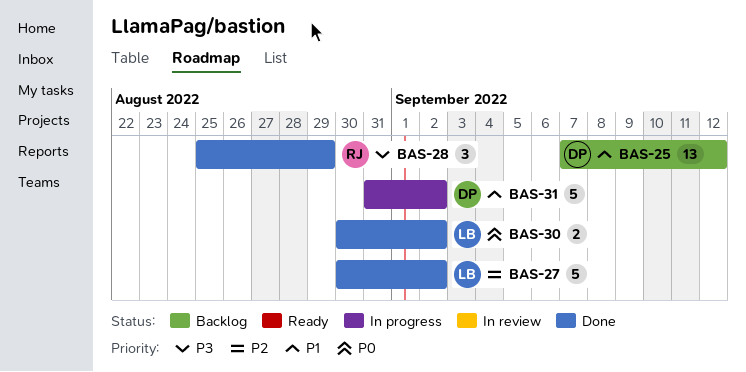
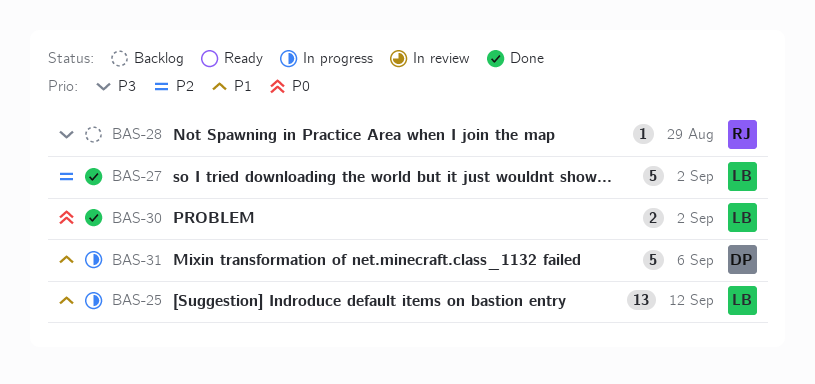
BAS-25, status: Backlog -> In progress
BAS-25, owner: DP -> LB
BAS-28, status: Done -> Backlog
BAS-28, estimate: 3 -> 1
BAS-31, due: Sep 2 -> Sep 6

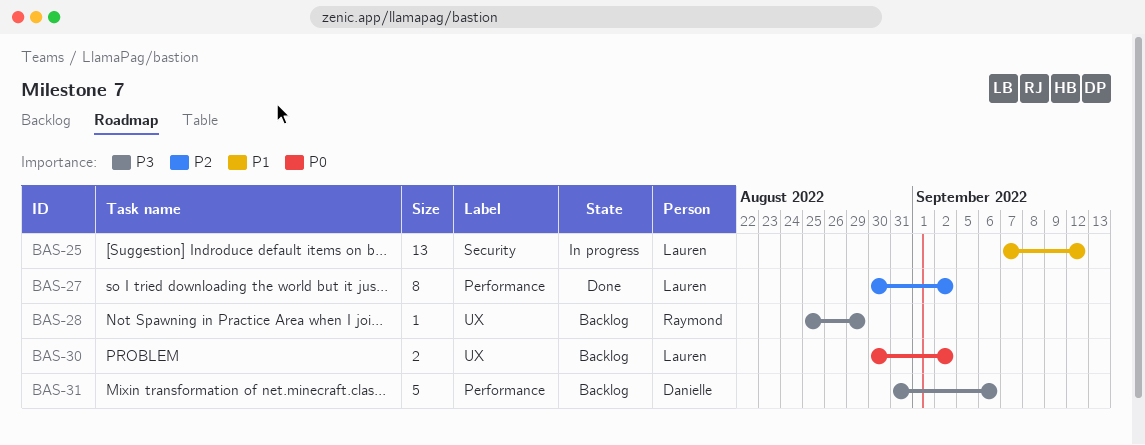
BAS-27, estimate: 5 -> 8
BAS-30, status: Done -> Backlog
BAS-31, status: In progress -> Backlog
BAS-31, priority: P1 -> P3

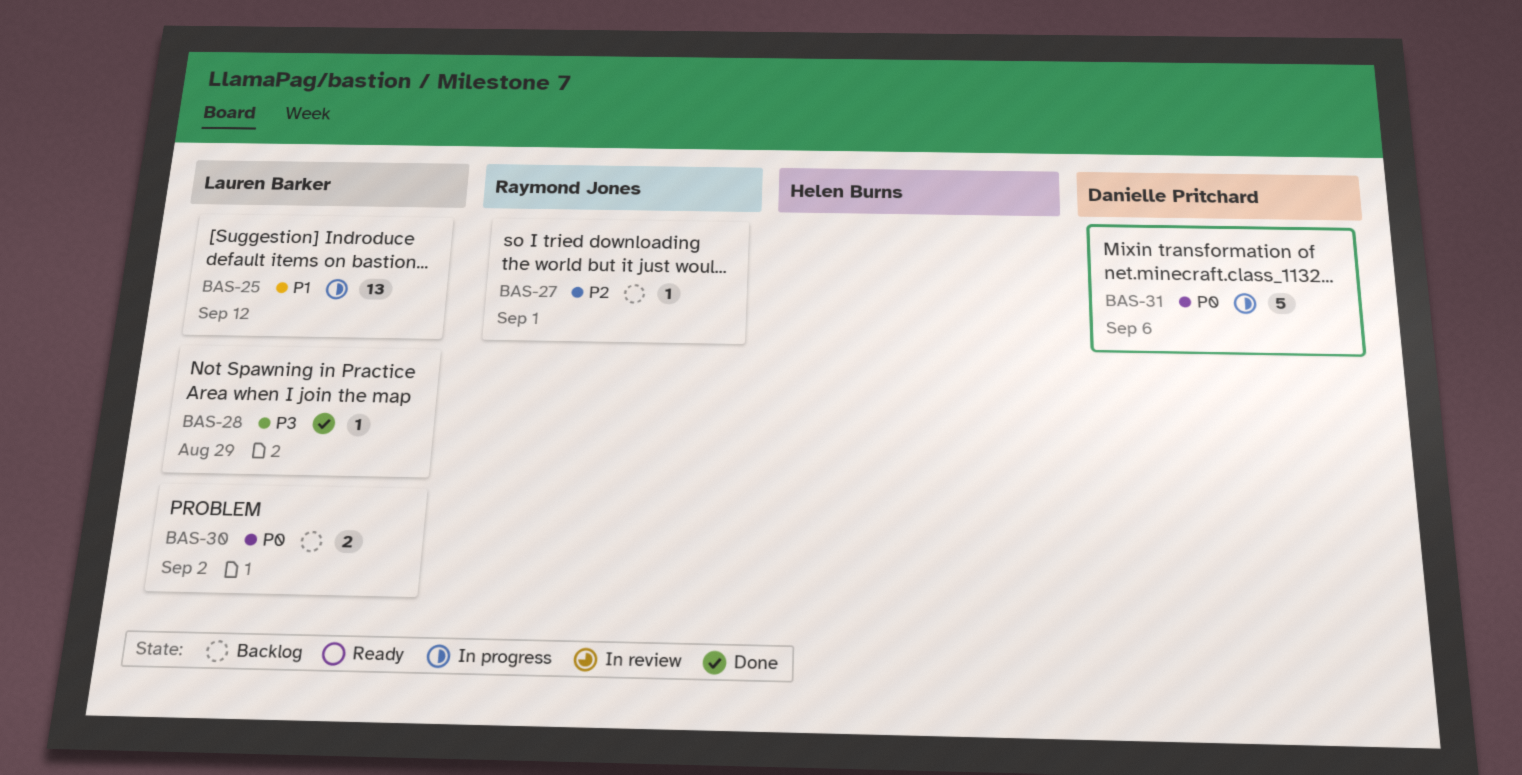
BAS-27, status: Done -> Backlog
BAS-27, owner: Lauren Barker -> Raymond Jones
BAS-27, estimate: 8 -> 1
BAS-27, due: Sep 2 -> Sep 1
BAS-28, status: Backlog -> Done
BAS-28, owner: Raymond Jones -> Lauren Barker
BAS-31, status: Backlog -> In progress
BAS-31, priority: P3 -> P0

